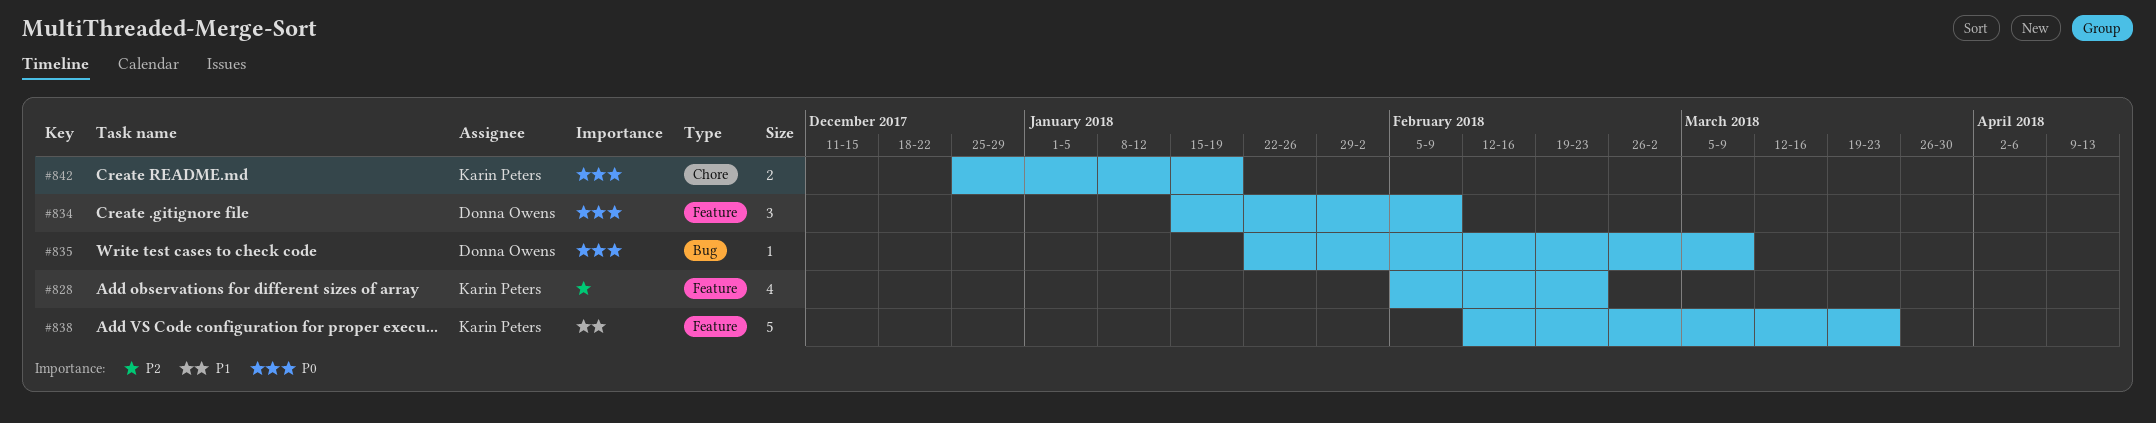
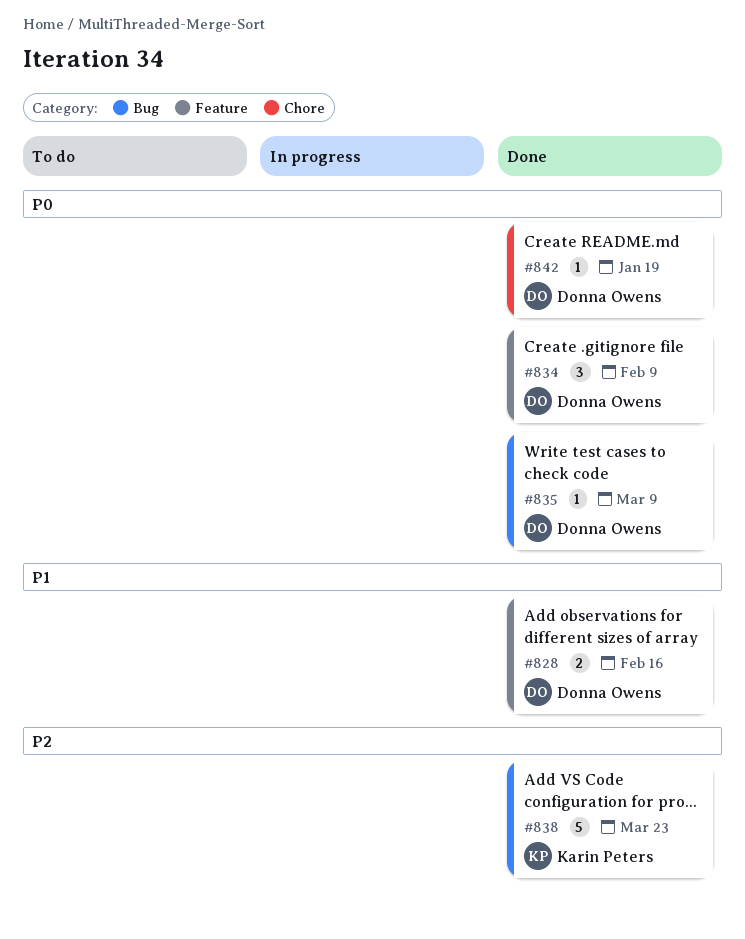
#828, owner: Karin Peters -> Donna Owens
#828, priority: P2 -> P1
#828, estimate: 4 -> 2
#828, due: Feb 23 -> Feb 16
#838, priority: P1 -> P2
#838, label: Feature -> Bug
#842, owner: Karin Peters -> Donna Owens
#842, estimate: 2 -> 1

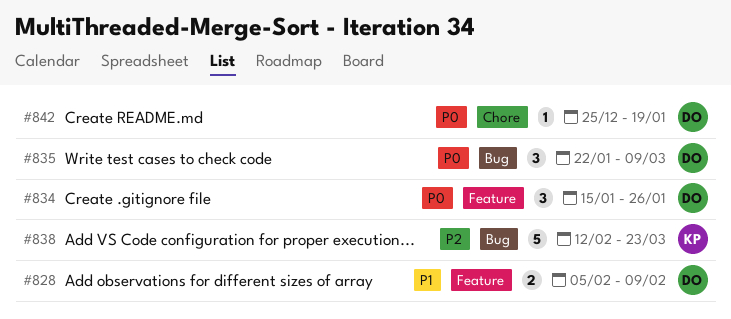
#828, due: Feb 16 -> Feb 9
#834, due: Feb 9 -> Jan 26
#835, estimate: 1 -> 3

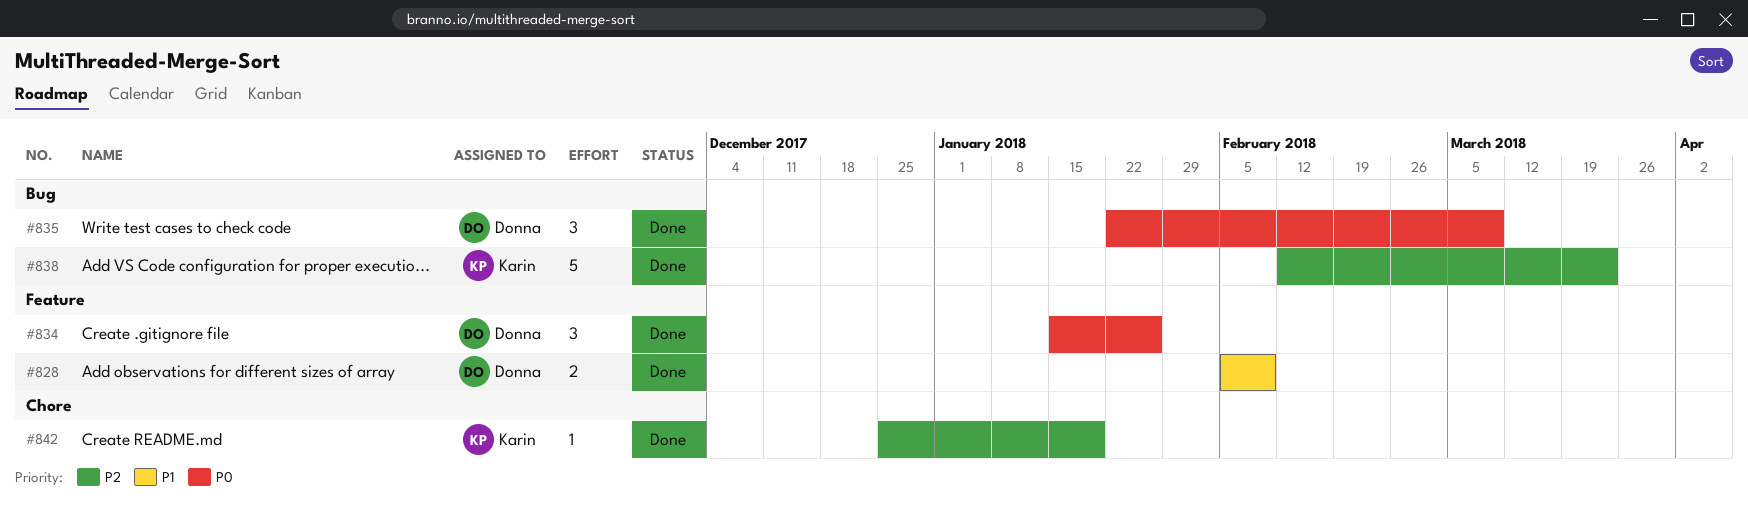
#842, owner: Donna -> Karin
#842, priority: P0 -> P2

